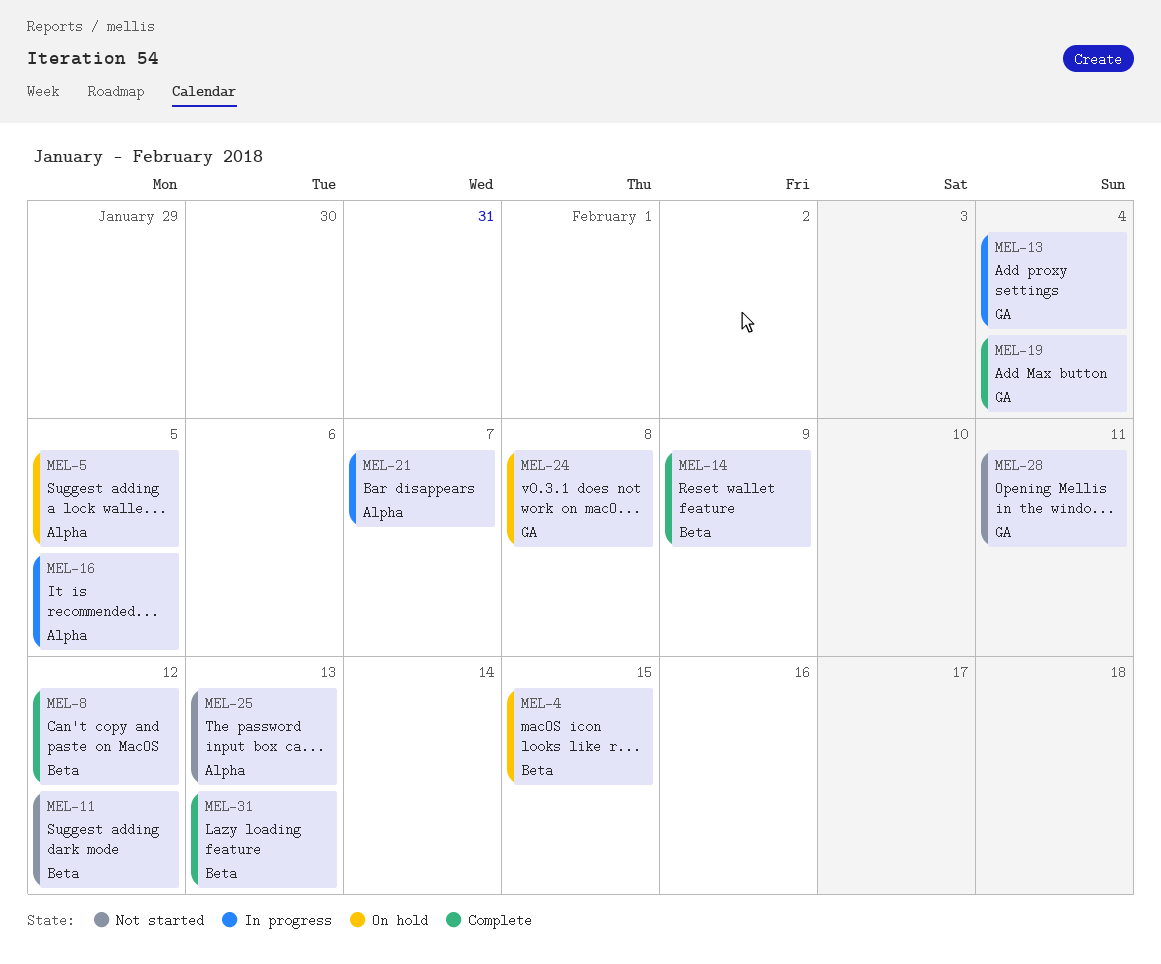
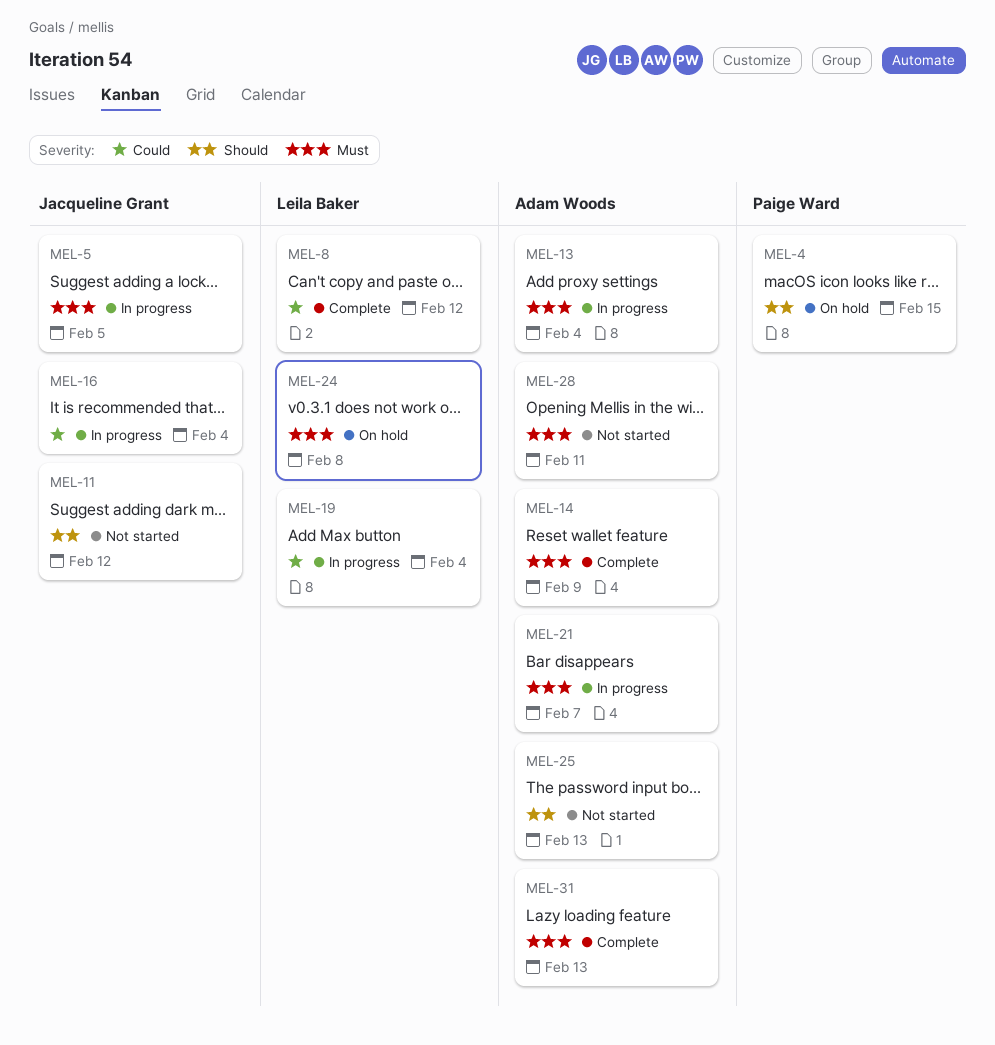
MEL-5, status: On hold -> In progress
MEL-16, due: Feb 5 -> Feb 4
MEL-19, status: Complete -> In progress

